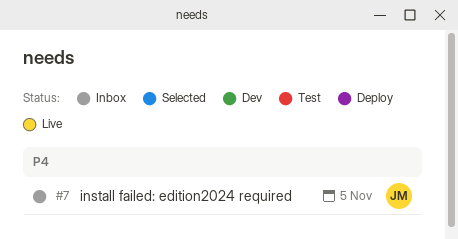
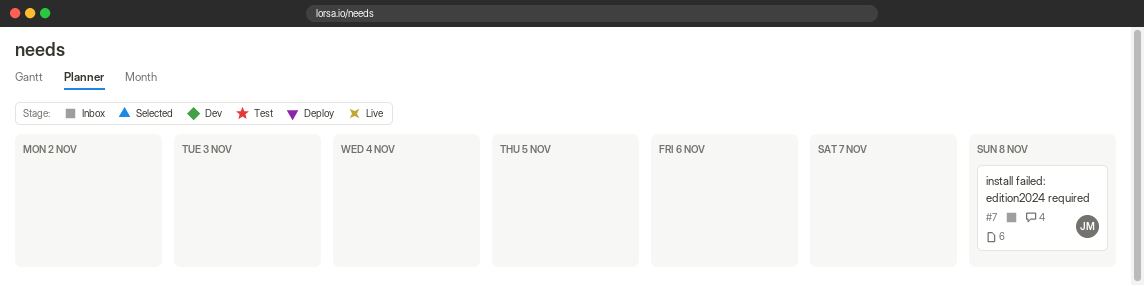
#7, due: Nov 5 -> Nov 8

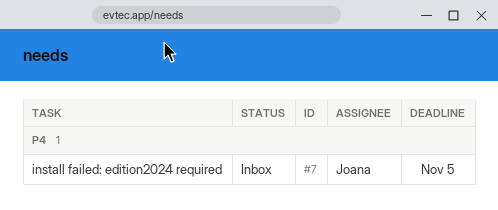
#7, due: Nov 8 -> Nov 5

